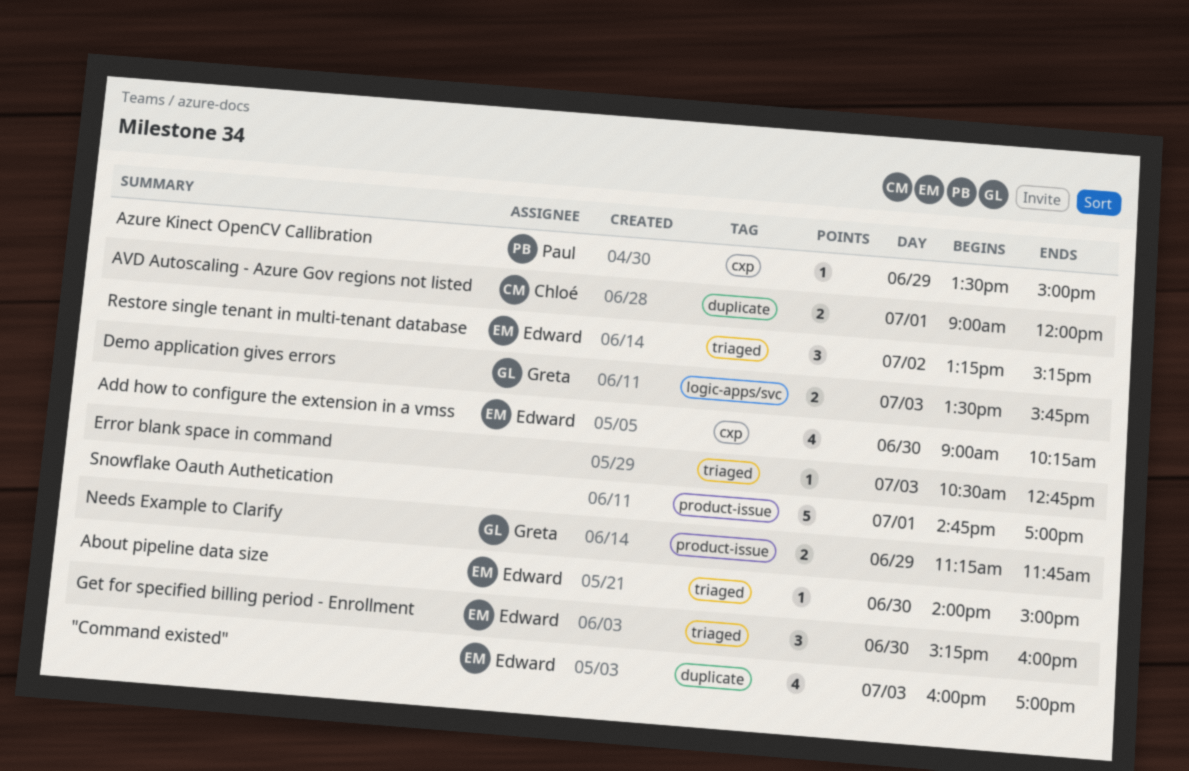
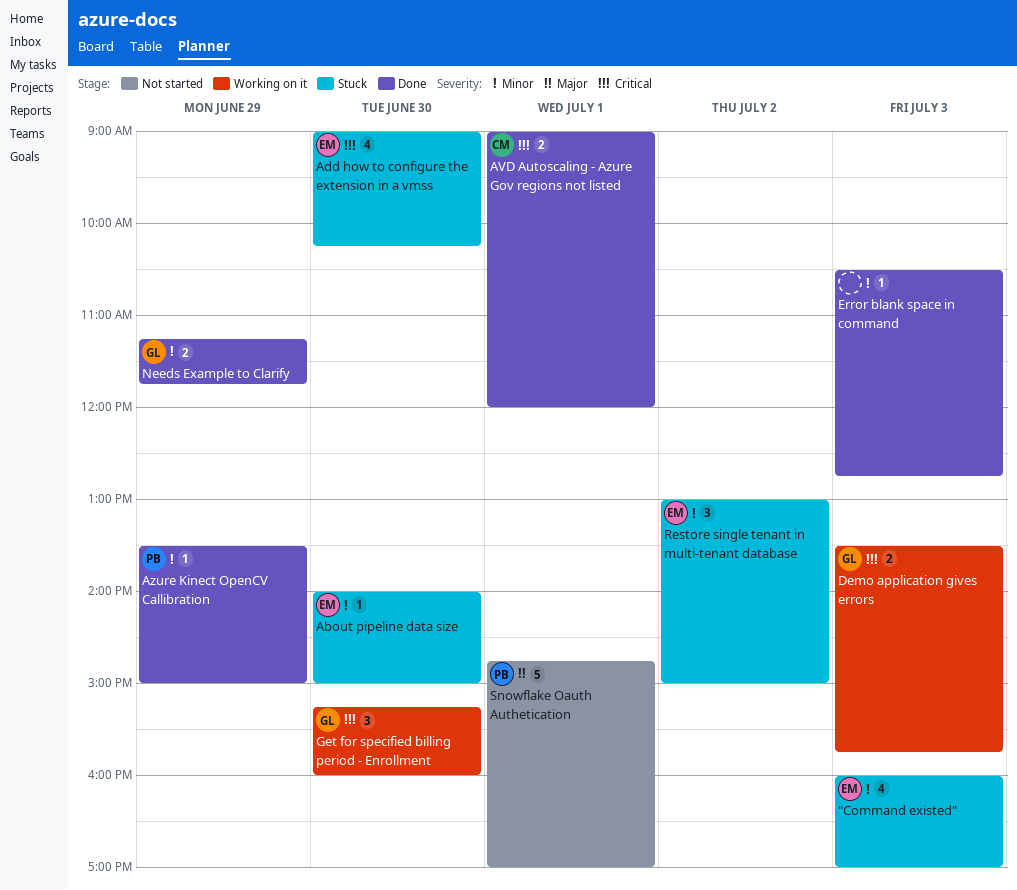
Get for specified billing period - Enrollment, owner: Edward -> Greta
Restore single tenant in multi-tenant database, begins: 13:15 -> 13:00
Restore single tenant in multi-tenant database, ends: 15:15 -> 15:00
Snowflake Oauth Authetication, owner: none -> Paul

